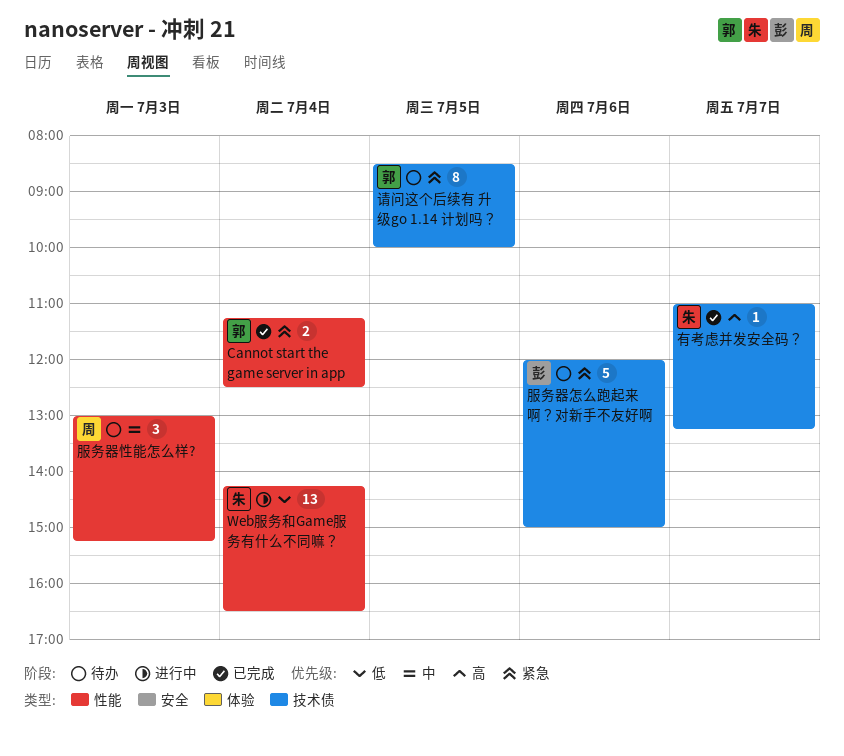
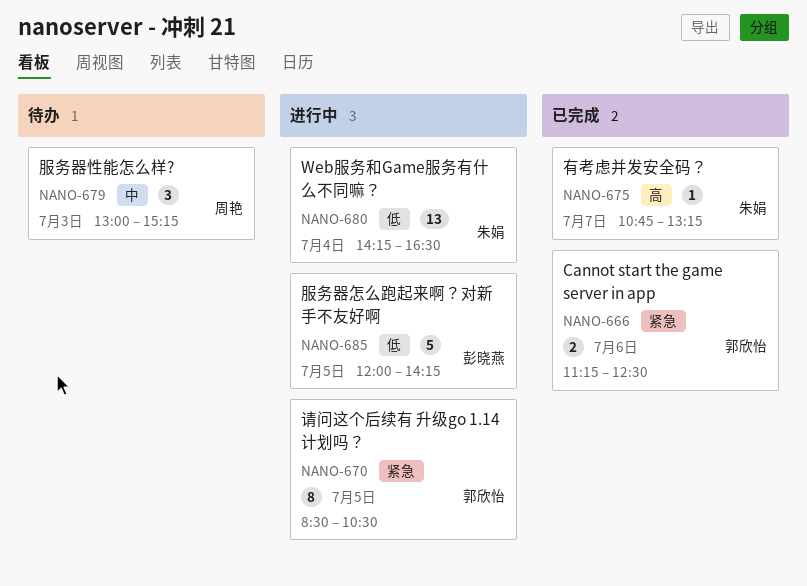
Cannot start the game server in app, day: Jul 4 -> Jul 6
有考虑并发安全码？, begins: 11:00 -> 10:45
服务器怎么跑起来啊？对新手不友好啊, status: 待办 -> 进行中
服务器怎么跑起来啊？对新手不友好啊, priority: 紧急 -> 低
服务器怎么跑起来啊？对新手不友好啊, day: Jul 6 -> Jul 5
服务器怎么跑起来啊？对新手不友好啊, ends: 15:00 -> 14:15
请问这个后续有 升级go 1.14 计划吗？, status: 待办 -> 进行中
请问这个后续有 升级go 1.14 计划吗？, ends: 10:00 -> 10:30

